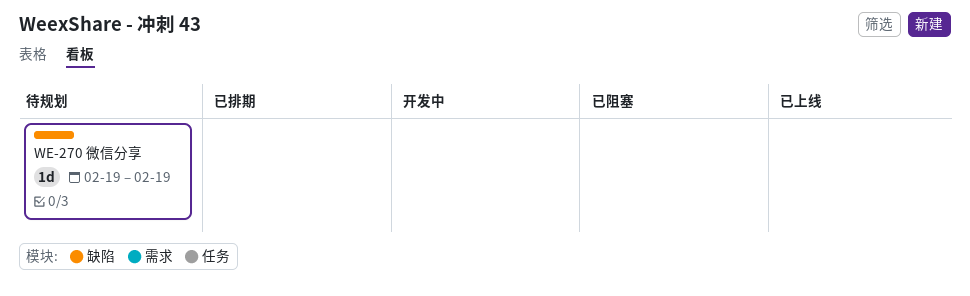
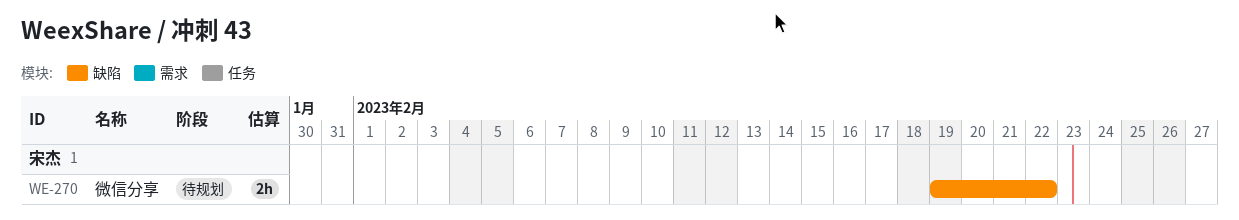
WE-270, estimate: 1d -> 2h
WE-270, due: Feb 19 -> Feb 22

